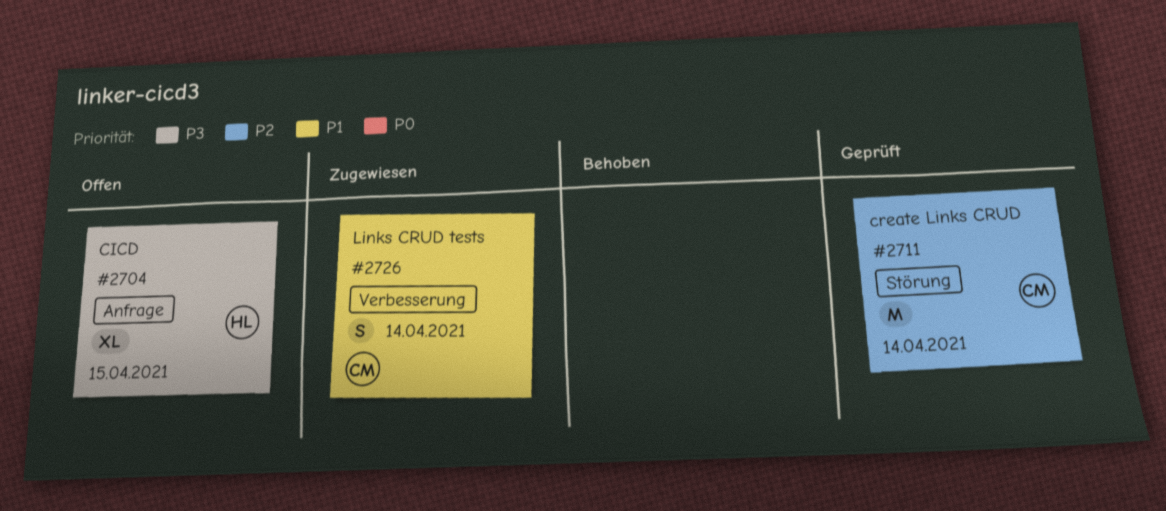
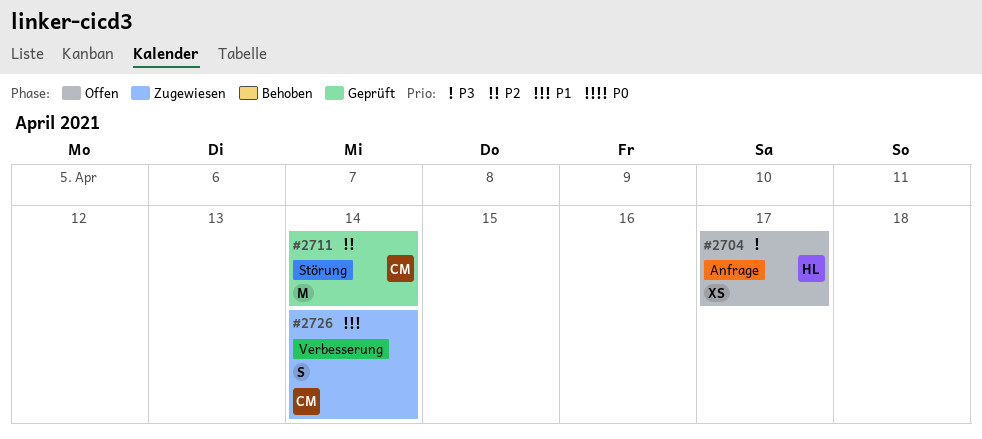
#2704, estimate: XL -> XS
#2704, due: Apr 15 -> Apr 17

